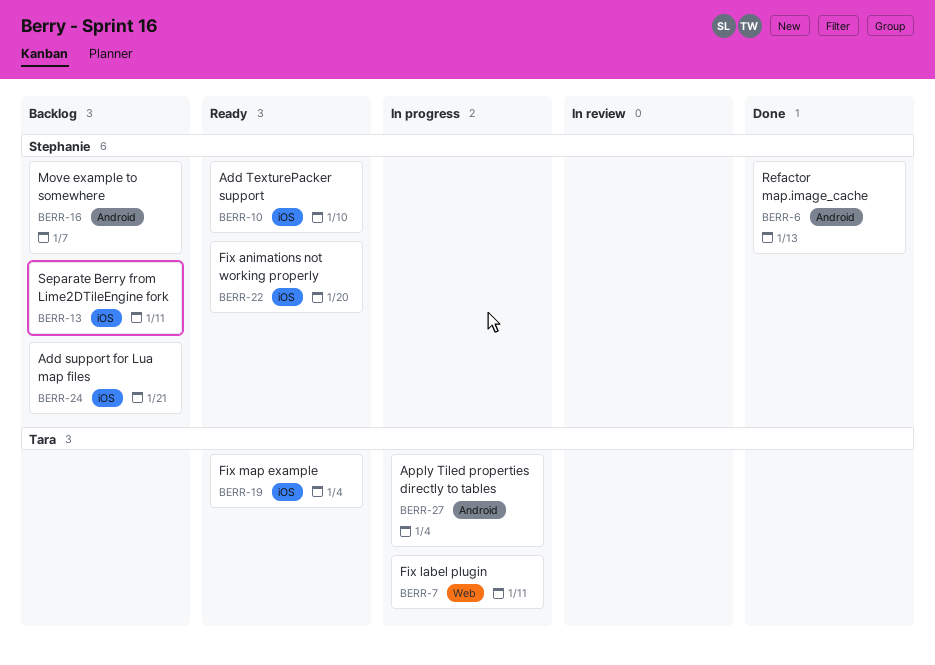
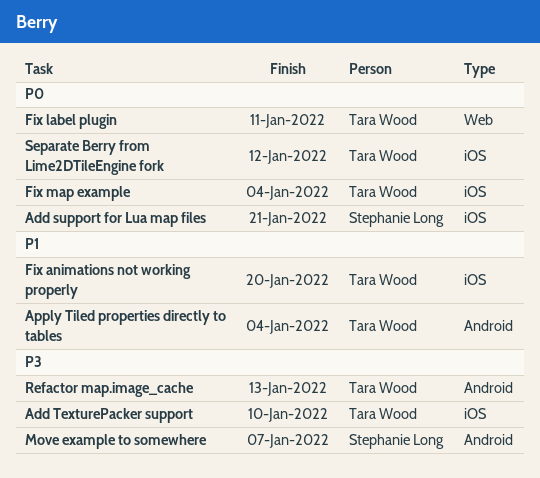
Add TexturePacker support, owner: Stephanie Long -> Tara Wood
Fix animations not working properly, owner: Stephanie Long -> Tara Wood
Refactor map.image_cache, owner: Stephanie Long -> Tara Wood
Separate Berry from Lime2DTileEngine fork, owner: Stephanie Long -> Tara Wood
Separate Berry from Lime2DTileEngine fork, due: Jan 11 -> Jan 12

